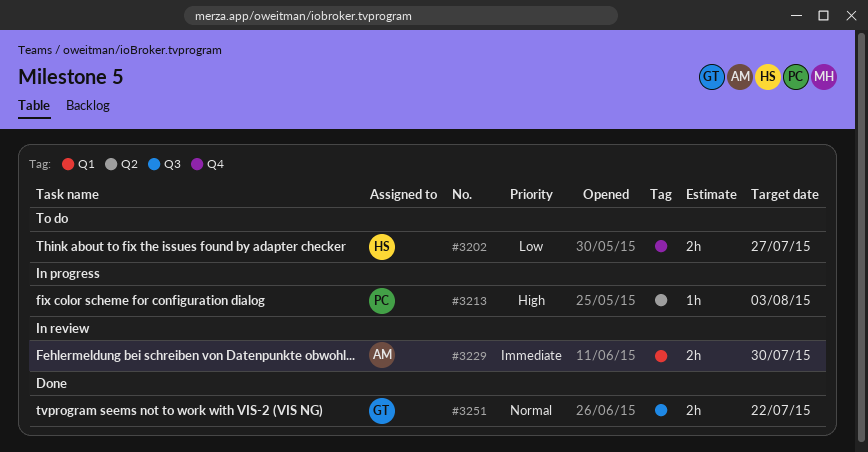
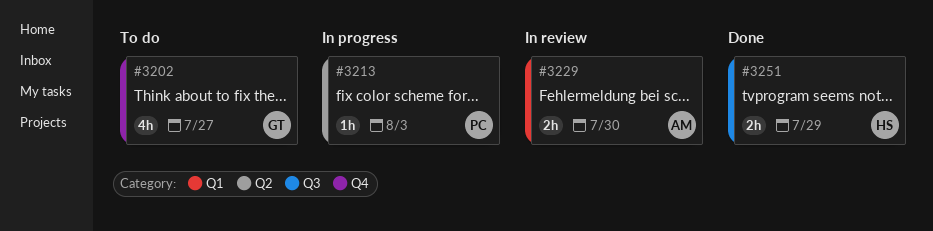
#3202, owner: HS -> GT
#3202, estimate: 2h -> 4h
#3251, owner: GT -> HS
#3251, due: Jul 22 -> Jul 29

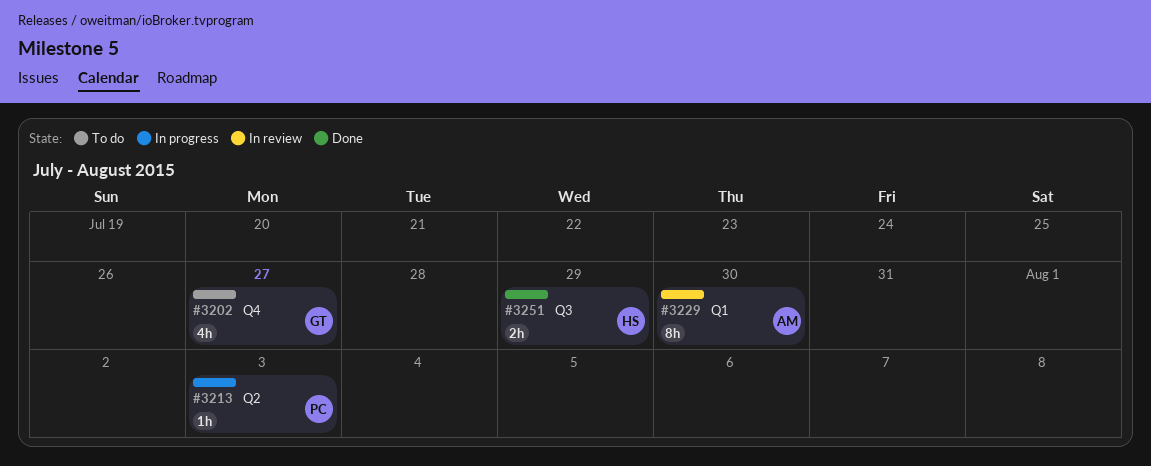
#3229, estimate: 2h -> 8h

